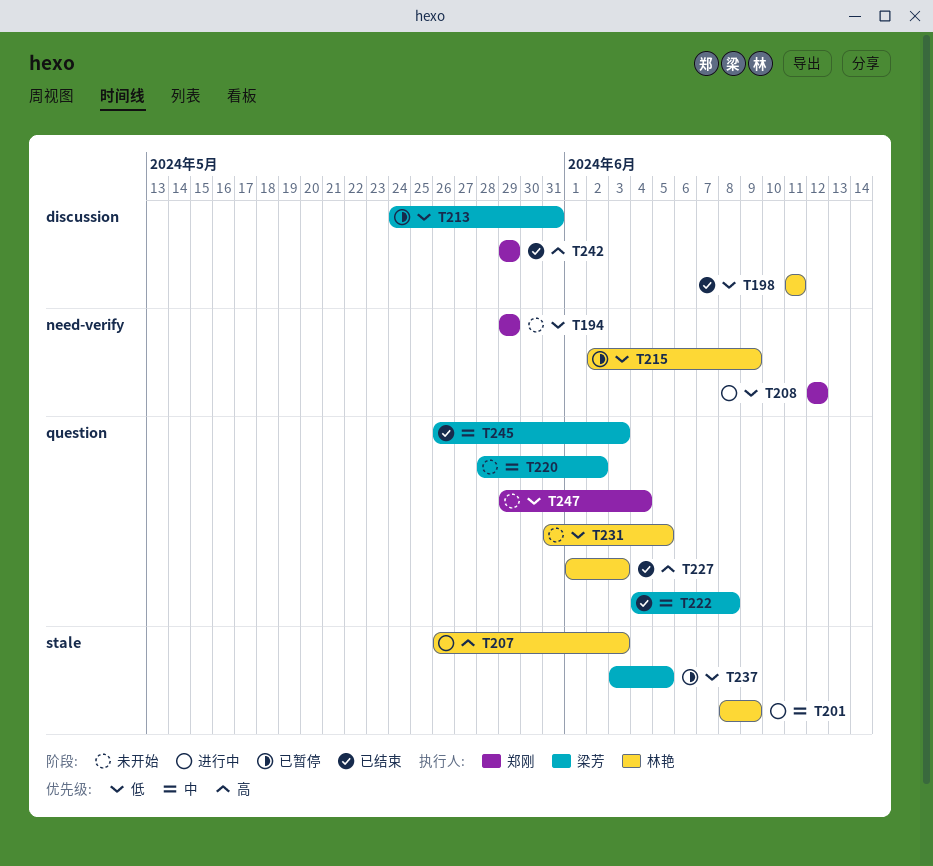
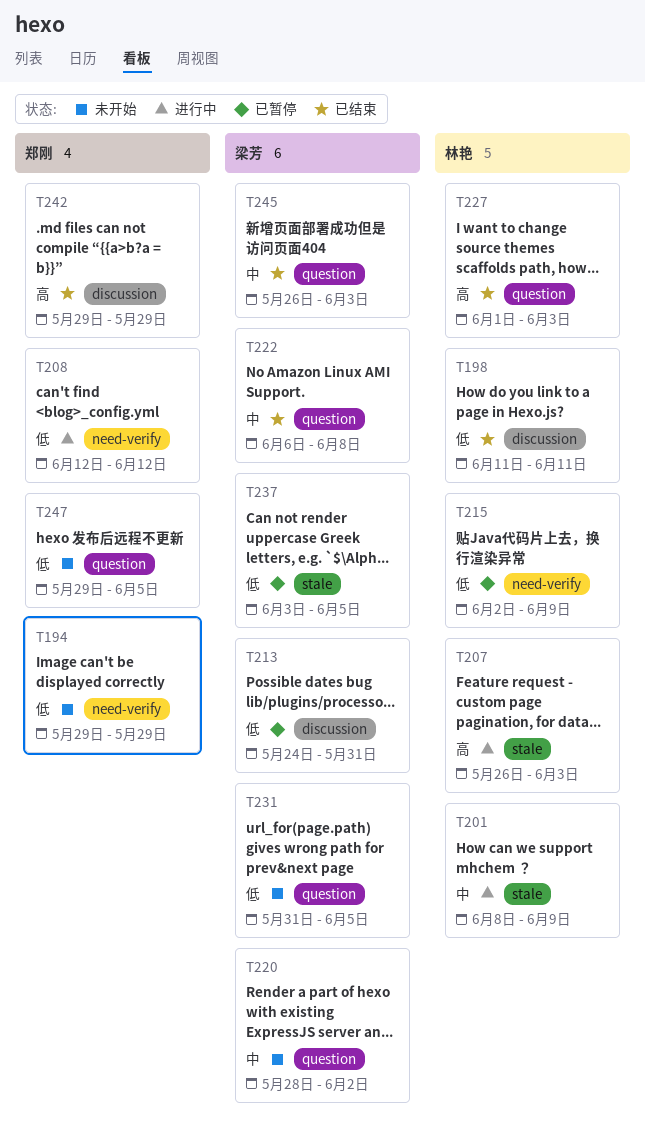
T222, start: Jun 4 -> Jun 6
T231, owner: 林艳 -> 梁芳
T247, due: Jun 4 -> Jun 5

